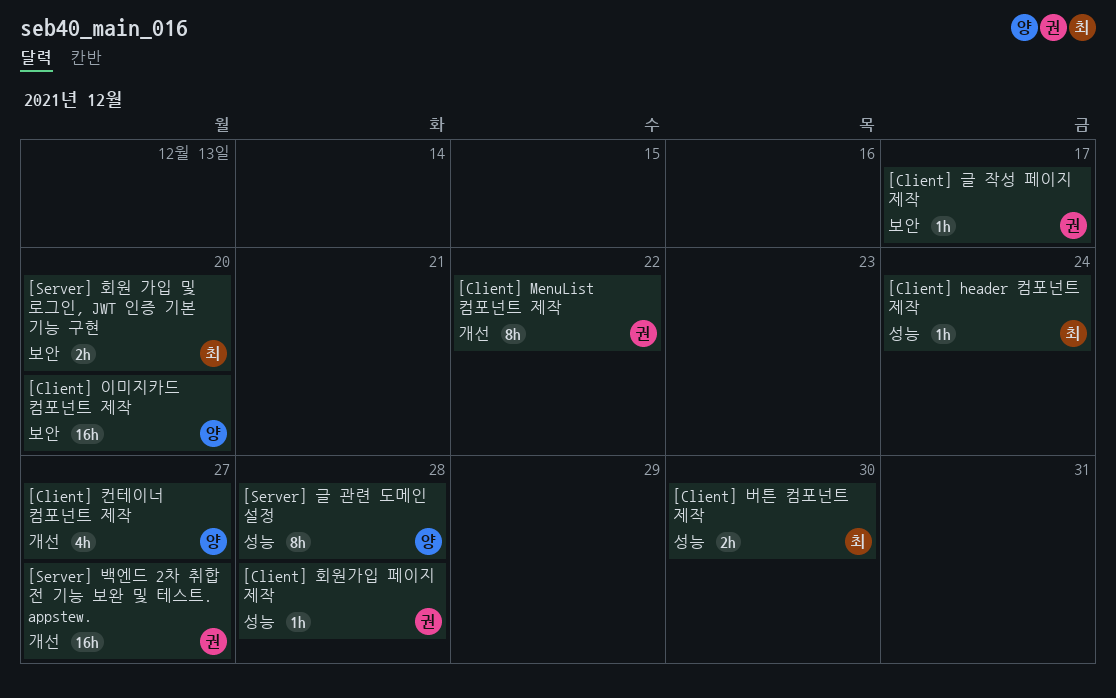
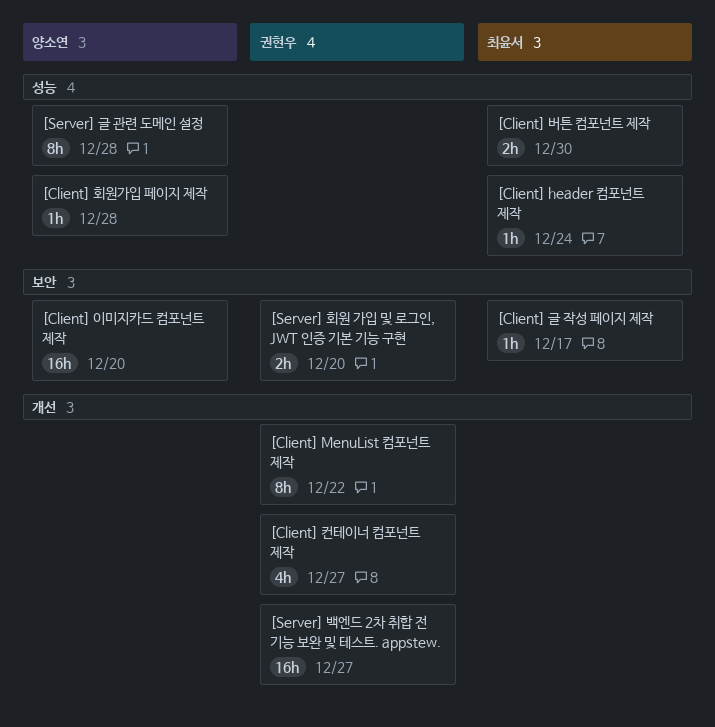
[Client] 글 작성 페이지 제작, owner: 권현우 -> 최윤서
[Client] 컨테이너 컴포넌트 제작, owner: 양소연 -> 권현우
[Client] 회원가입 페이지 제작, owner: 권현우 -> 양소연
[Server] 회원 가입 및 로그인, JWT 인증 기본 기능 구현, owner: 최윤서 -> 권현우

